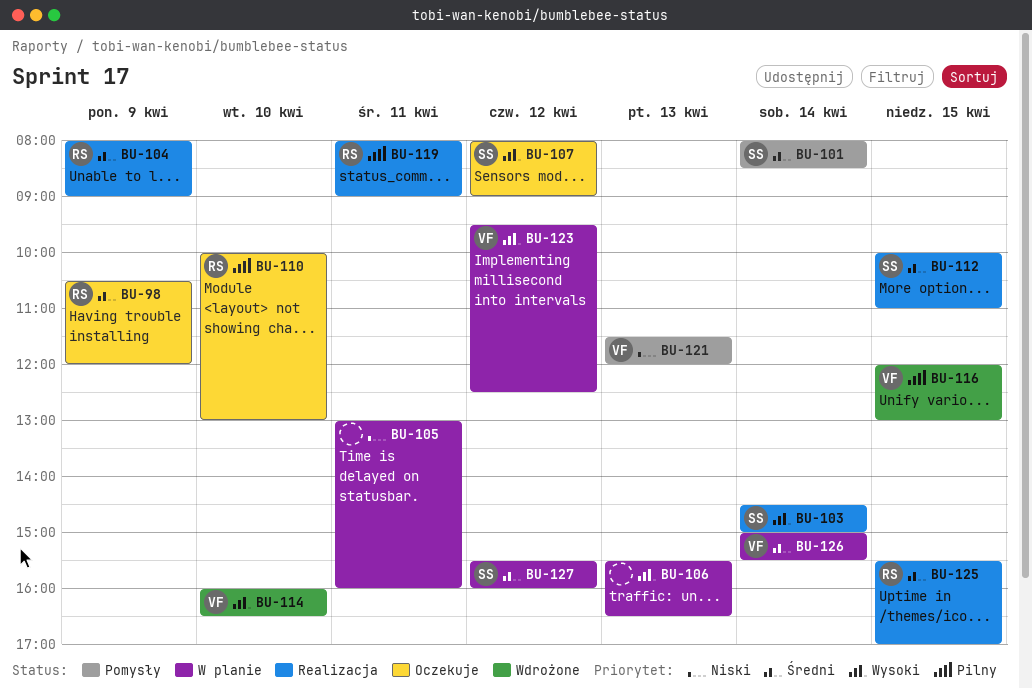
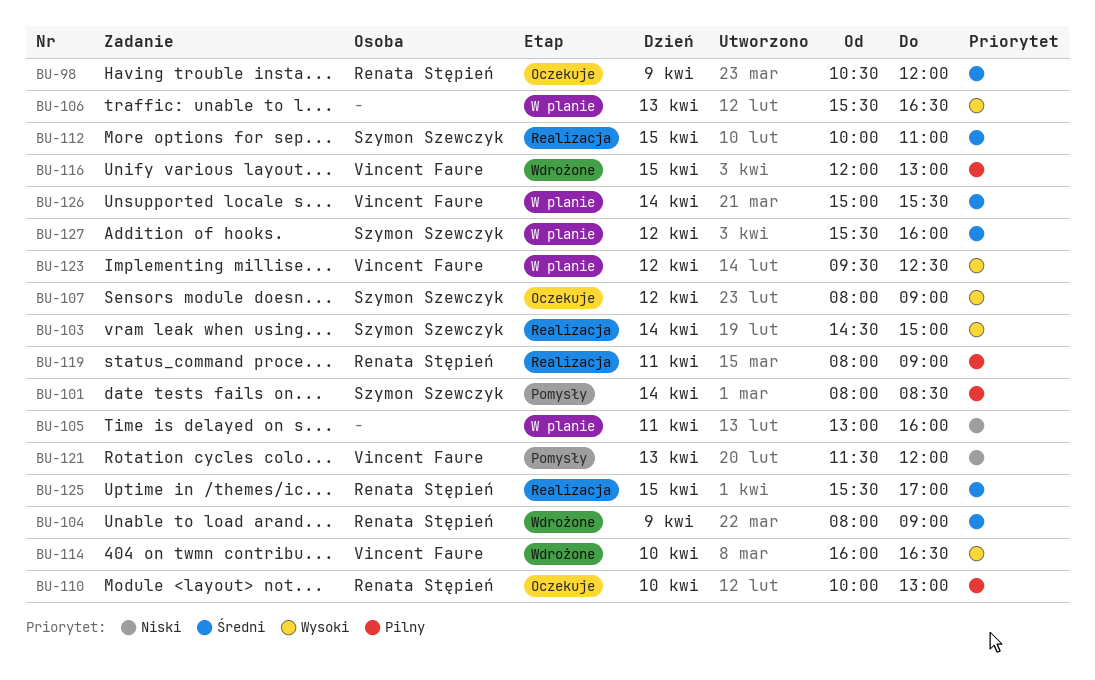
BU-101, priority: Średni -> Pilny
BU-104, status: Realizacja -> Wdrożone

